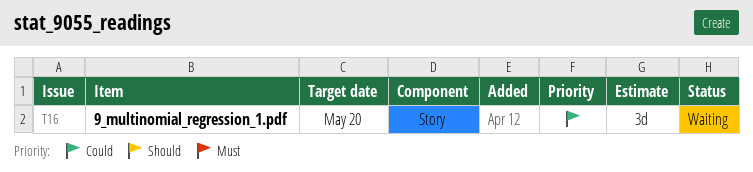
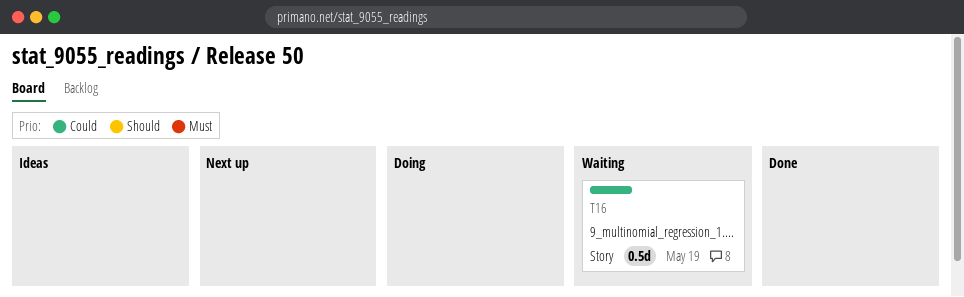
T16, estimate: 3d -> 0.5d
T16, due: May 20 -> May 19

